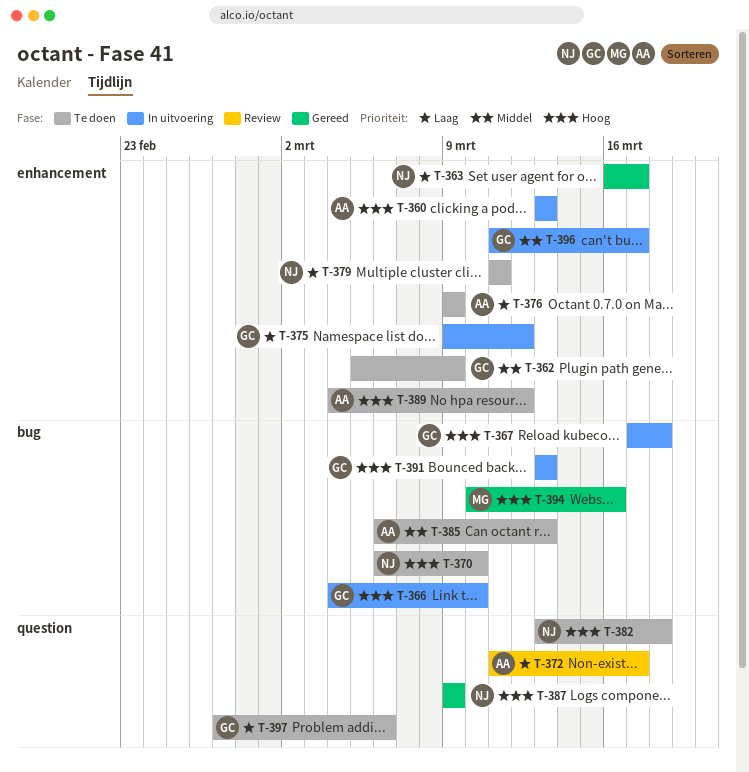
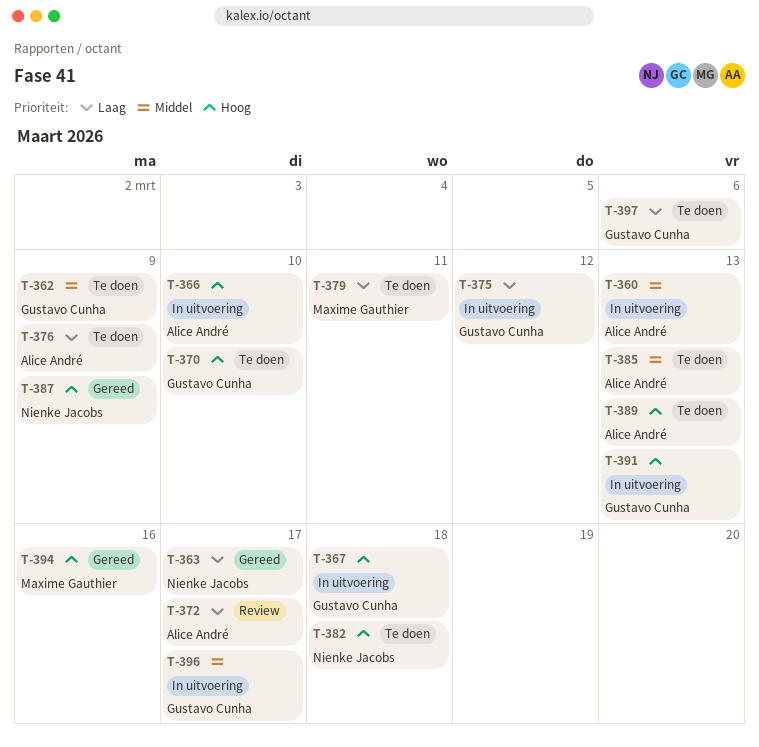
T-360, priority: Hoog -> Middel
T-366, owner: Gustavo Cunha -> Alice André
T-370, owner: Nienke Jacobs -> Gustavo Cunha
T-379, owner: Nienke Jacobs -> Maxime Gauthier
T-389, due: Mar 12 -> Mar 13

